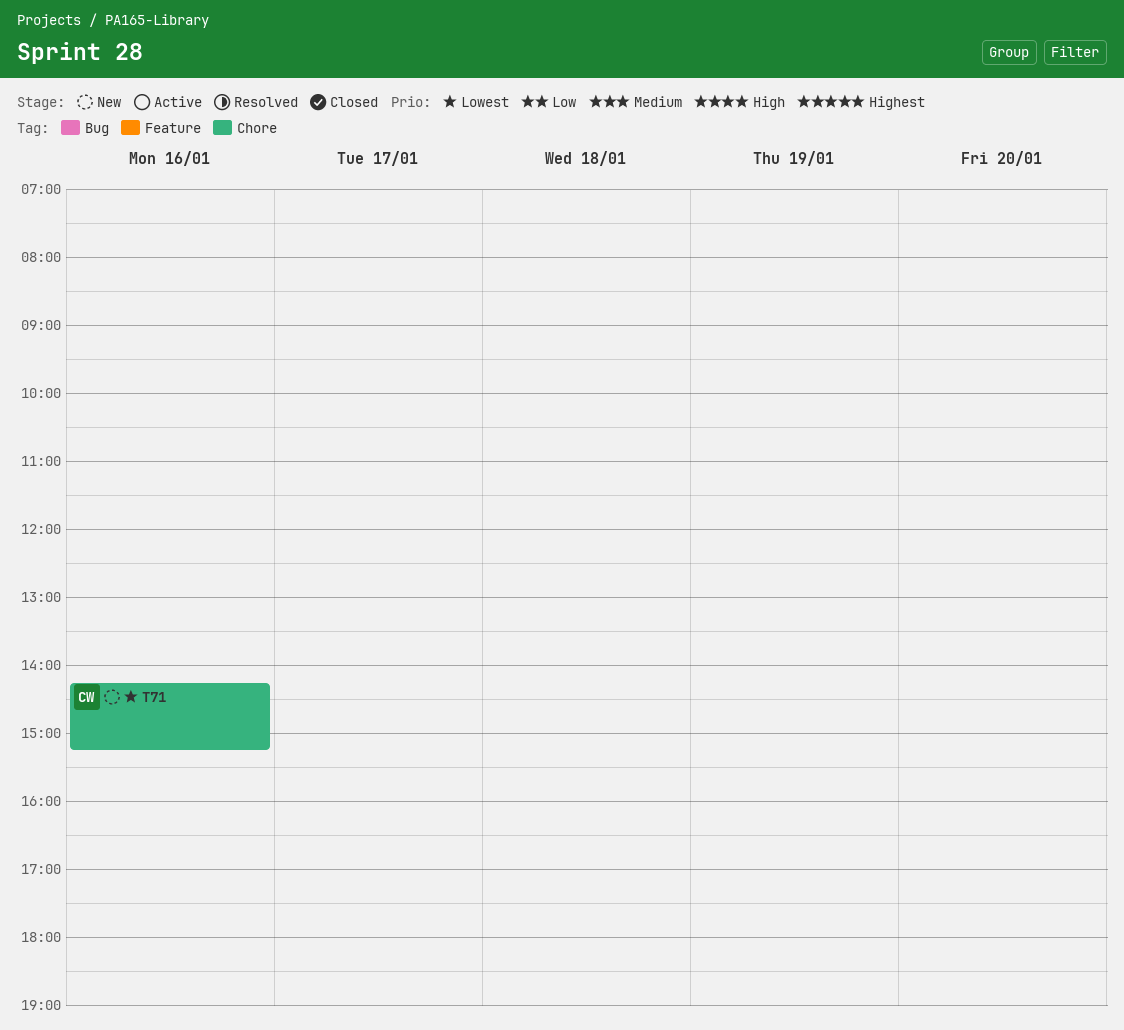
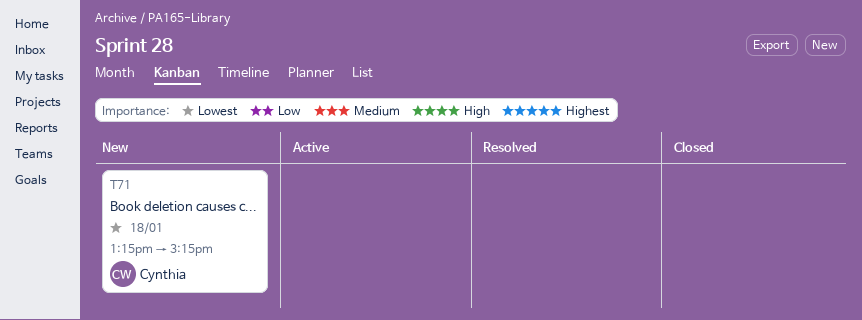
T71, day: Jan 16 -> Jan 18
T71, begins: 14:15 -> 13:15

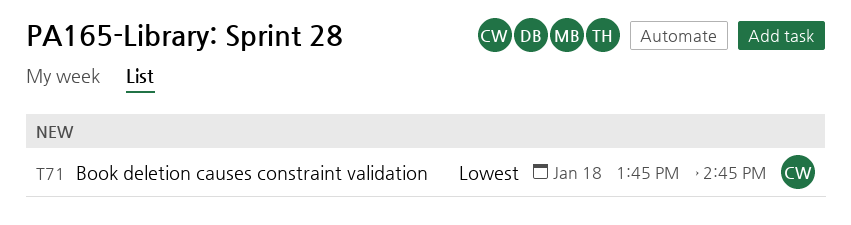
T71, begins: 13:15 -> 13:45
T71, ends: 15:15 -> 14:45

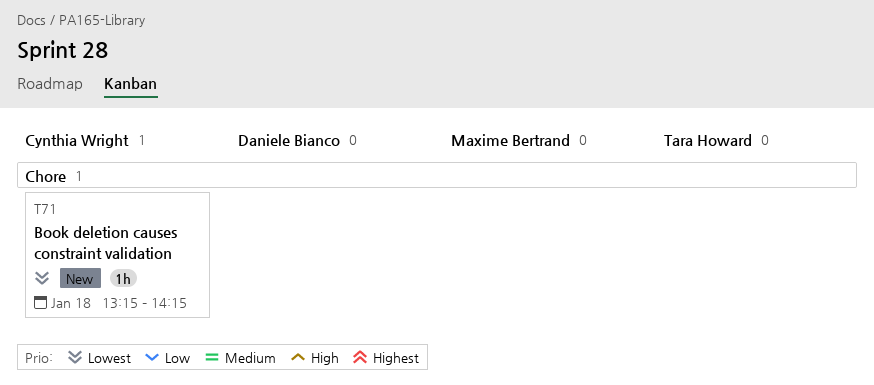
T71, begins: 13:45 -> 13:15
T71, ends: 14:45 -> 14:15

